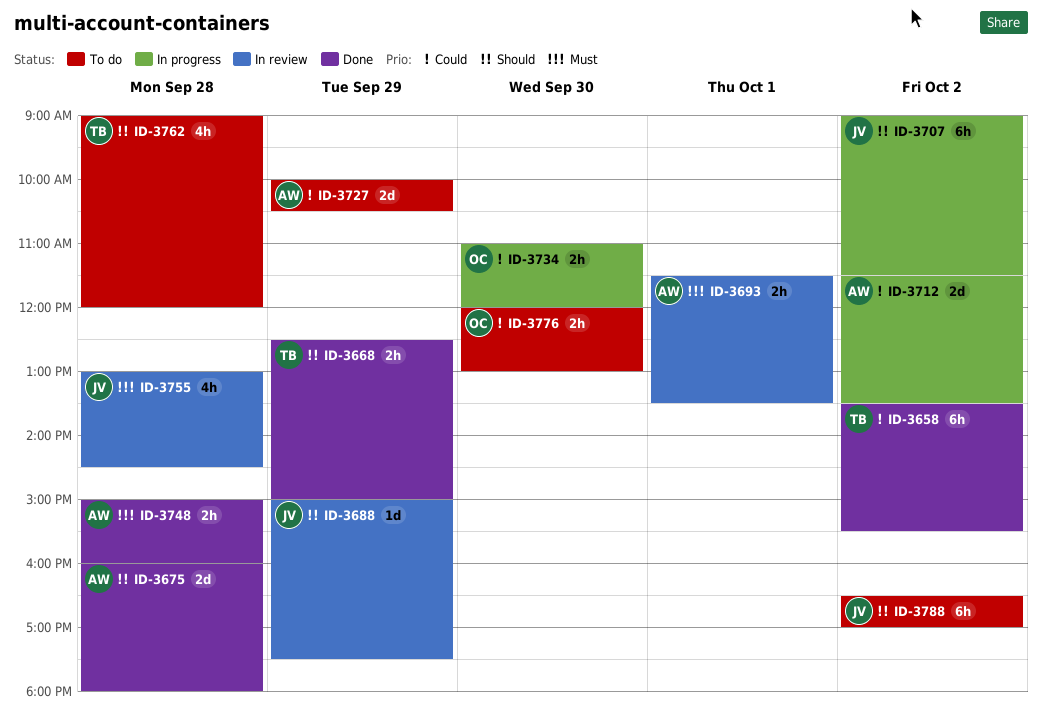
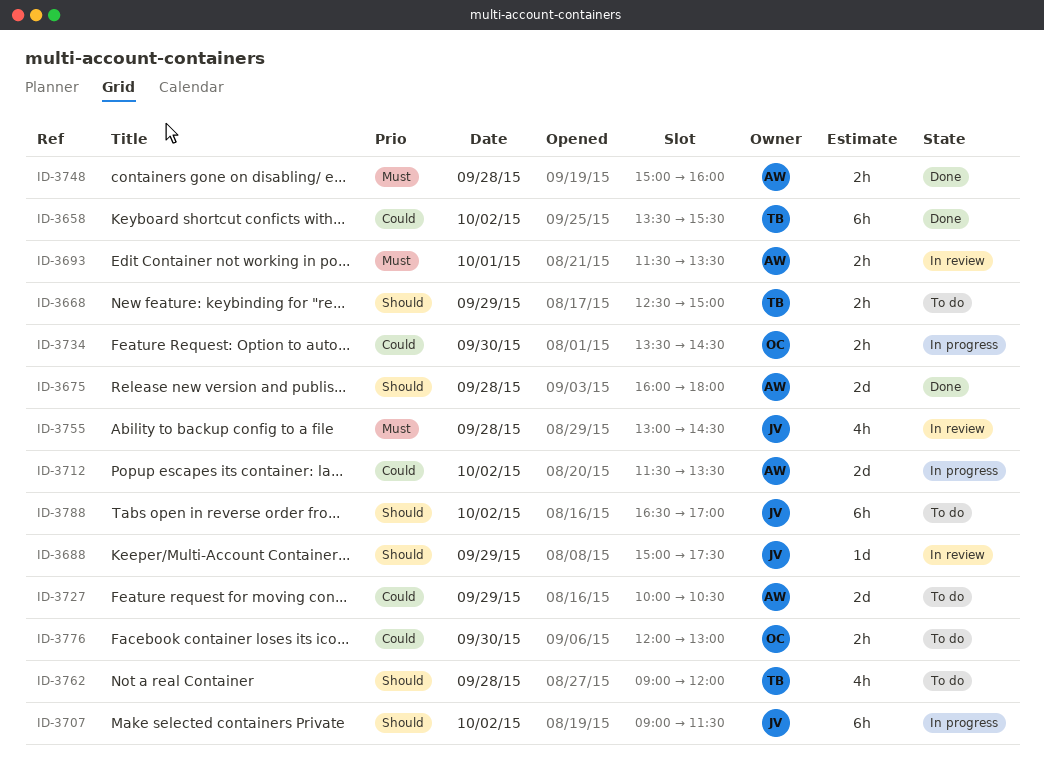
ID-3668, status: Done -> To do
ID-3734, begins: 11:00 -> 13:30
ID-3734, ends: 12:00 -> 14:30

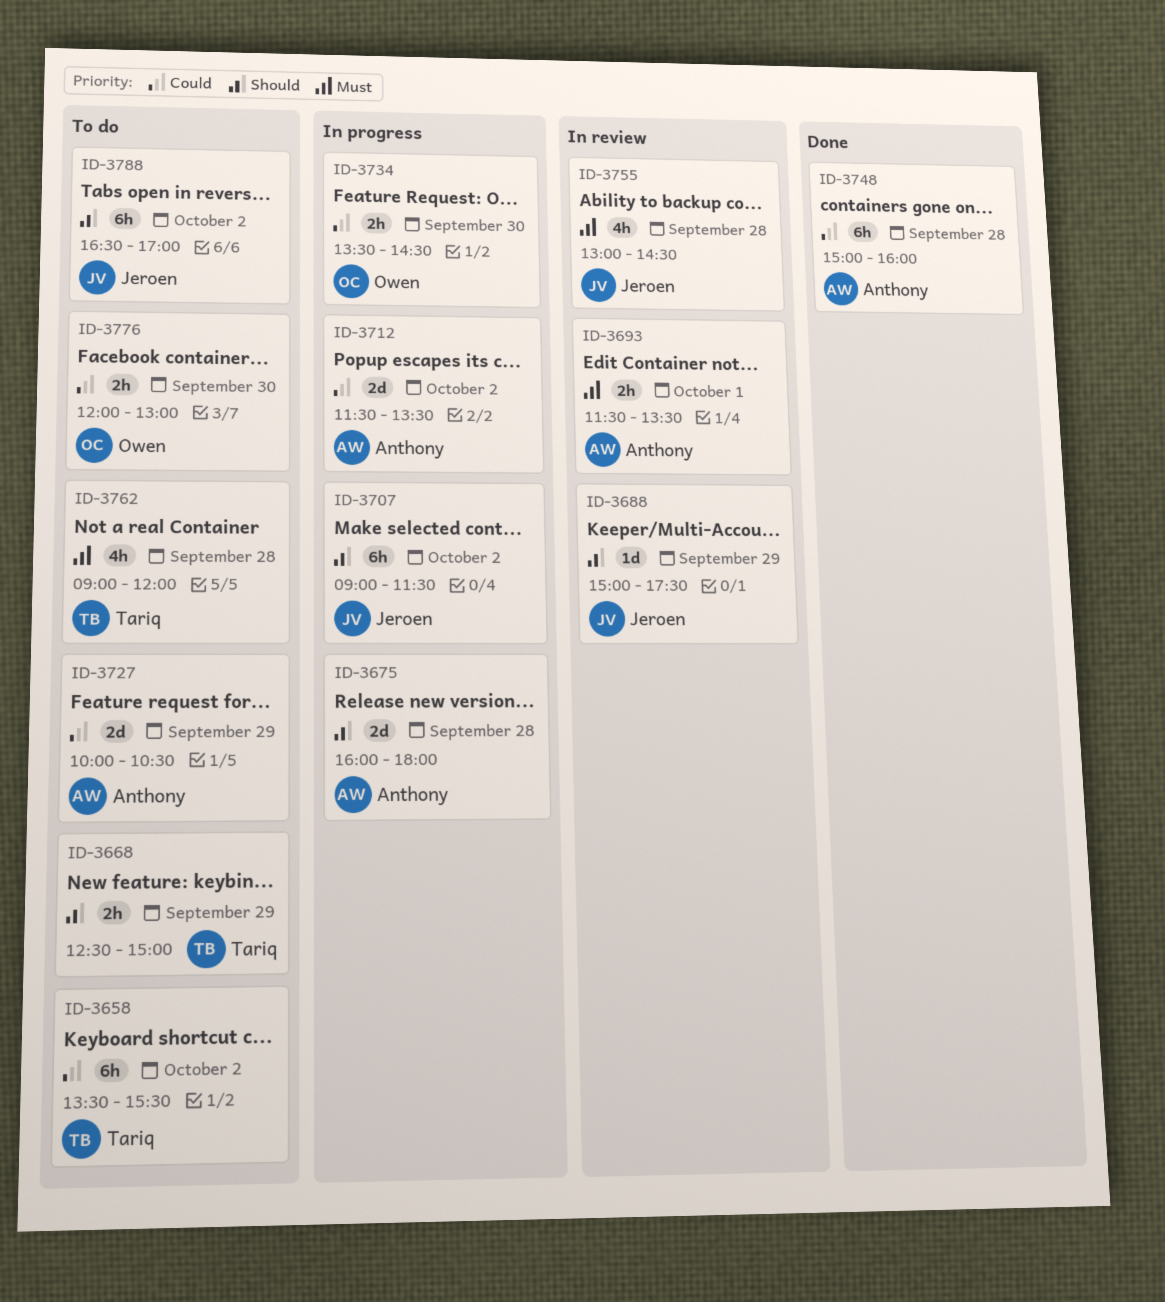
ID-3658, status: Done -> To do
ID-3675, status: Done -> In progress
ID-3748, priority: Must -> Could
ID-3748, estimate: 2h -> 6h
ID-3762, priority: Should -> Must

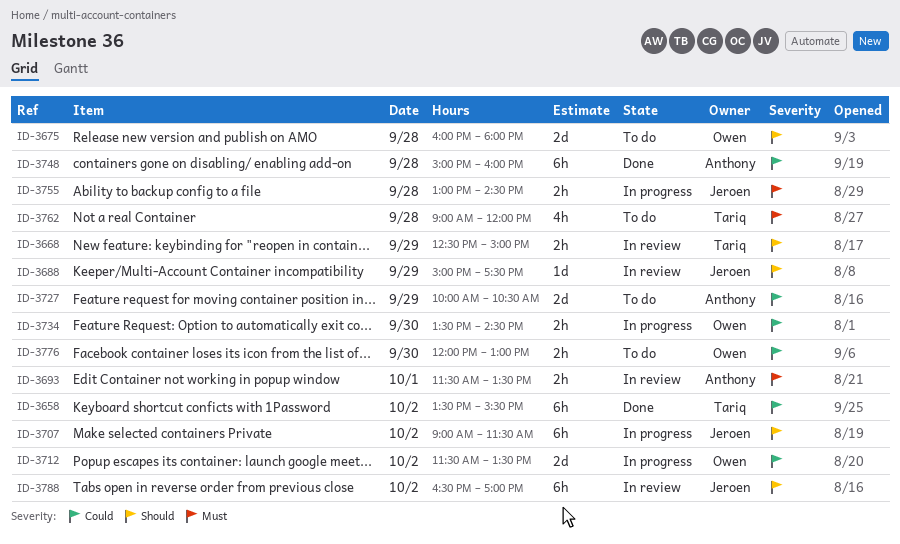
ID-3658, status: To do -> Done
ID-3668, status: To do -> In review
ID-3675, status: In progress -> To do
ID-3675, owner: Anthony -> Owen
ID-3712, owner: Anthony -> Owen
ID-3755, status: In review -> In progress
ID-3755, estimate: 4h -> 2h
ID-3788, status: To do -> In review

